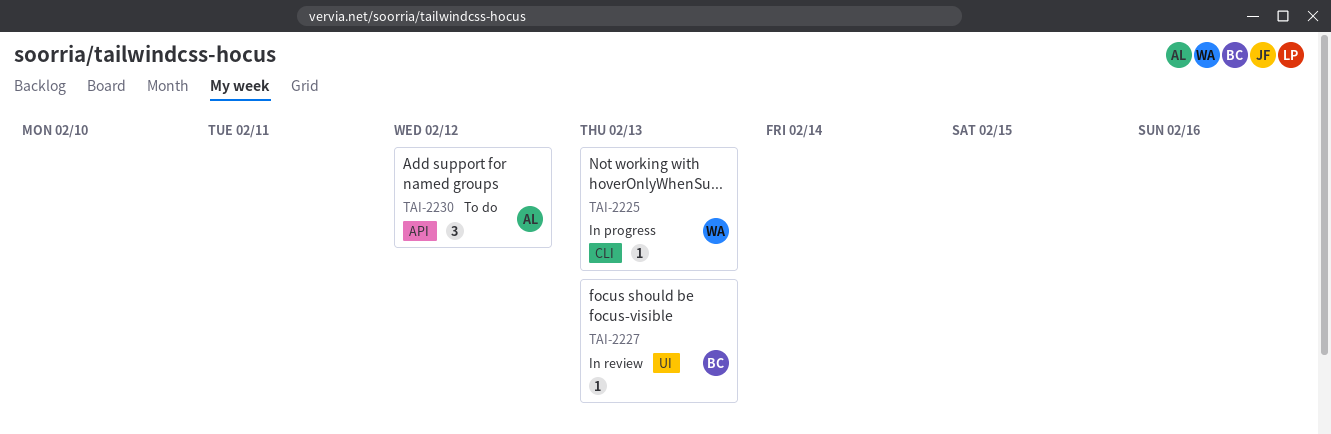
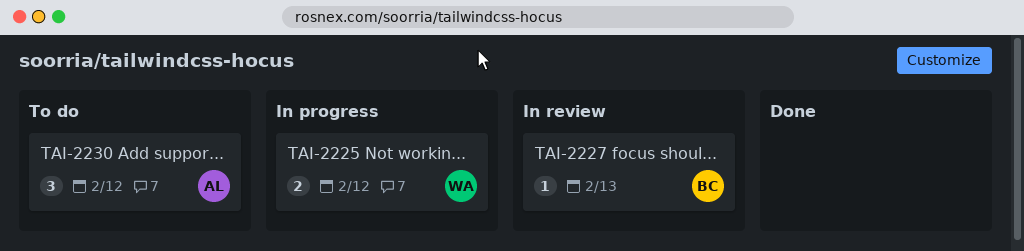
TAI-2225, estimate: 1 -> 2
TAI-2225, due: Feb 13 -> Feb 12

